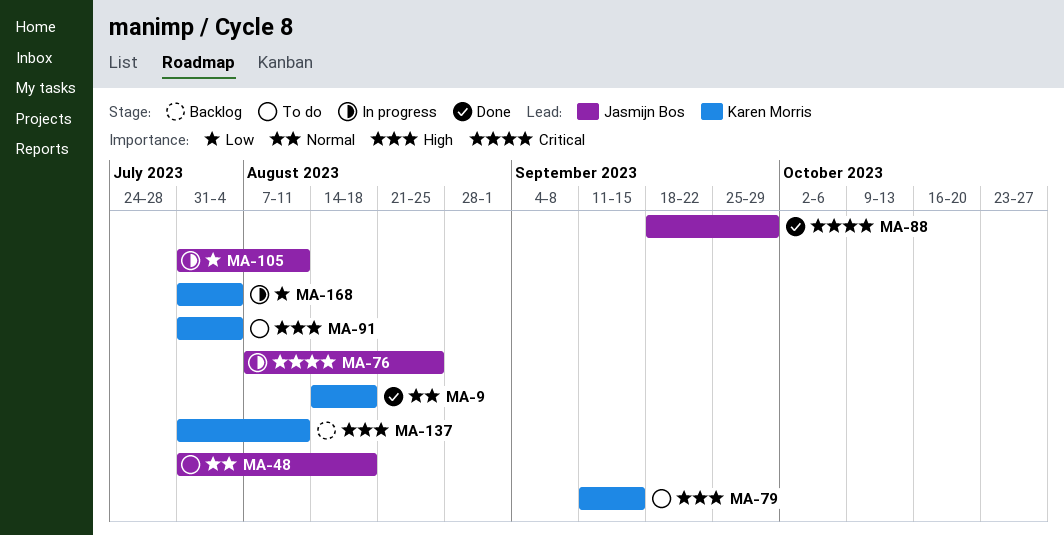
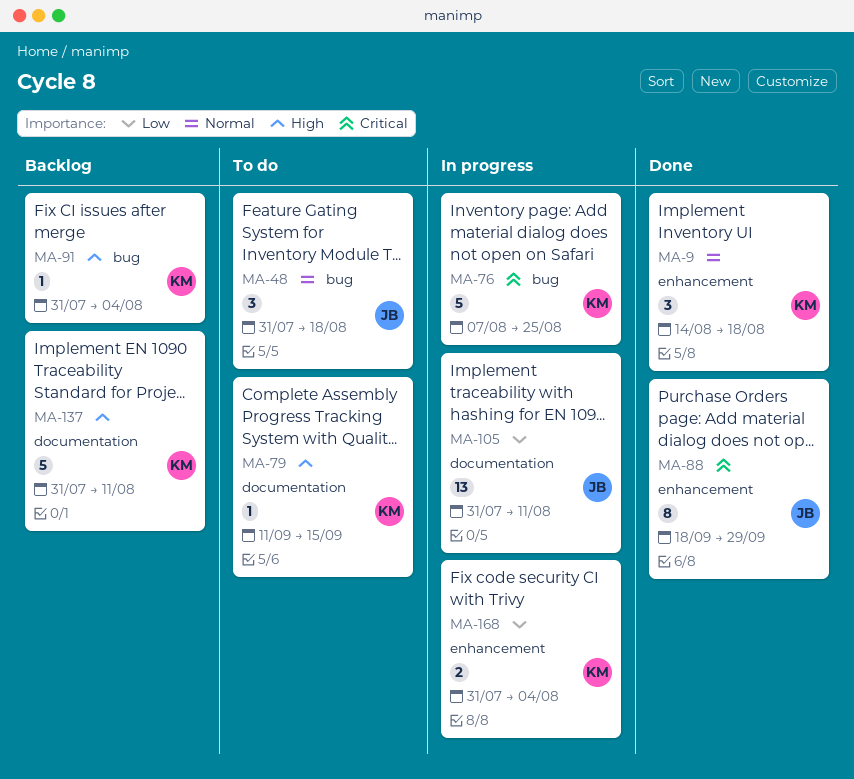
MA-76, owner: Jasmijn Bos -> Karen Morris
MA-91, status: To do -> Backlog

